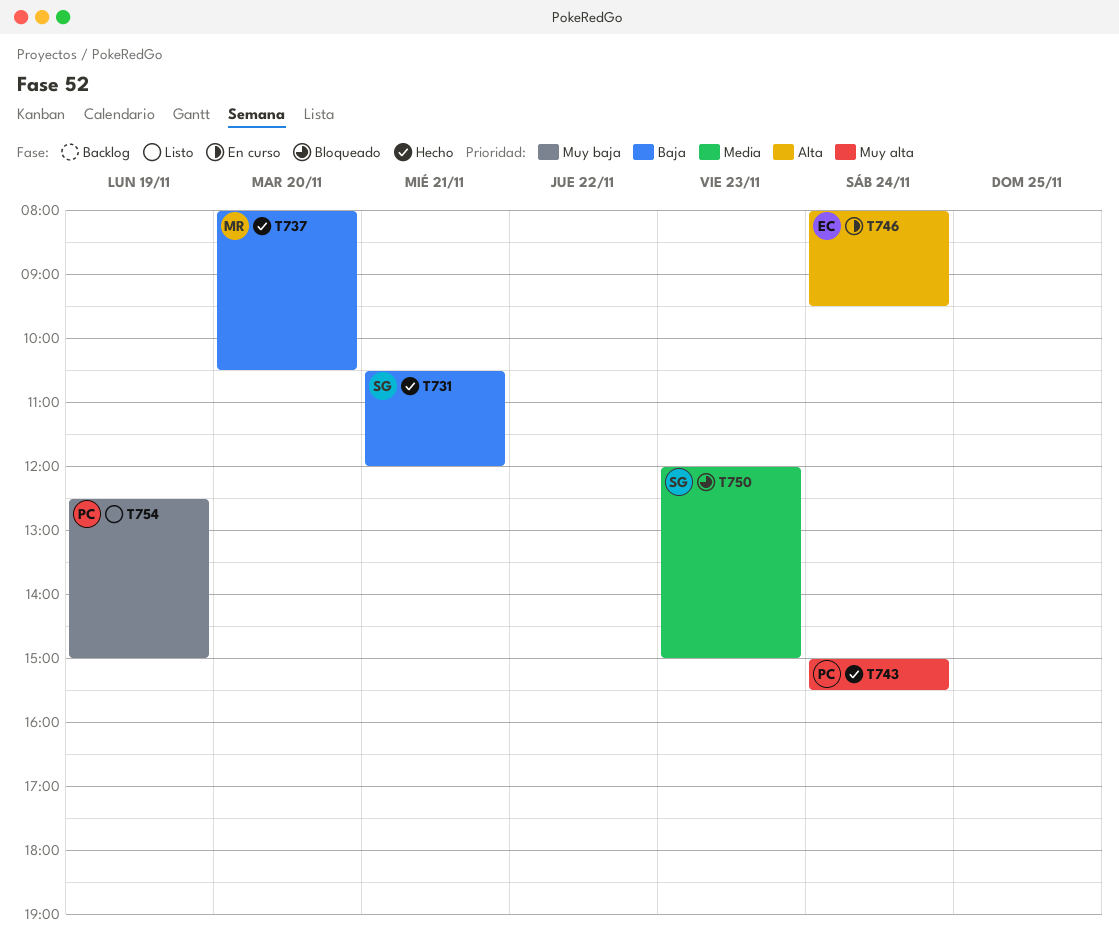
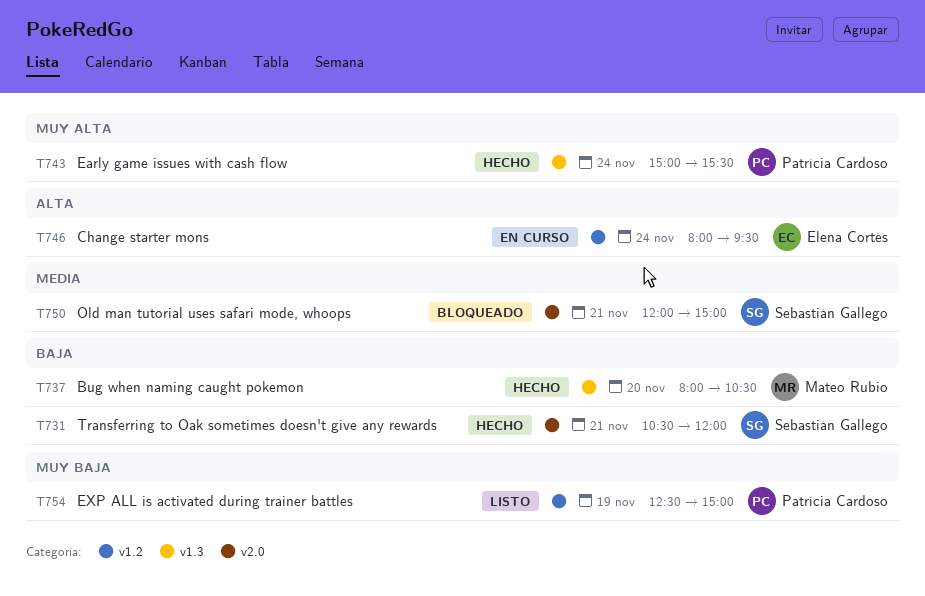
T750, day: Nov 23 -> Nov 21

